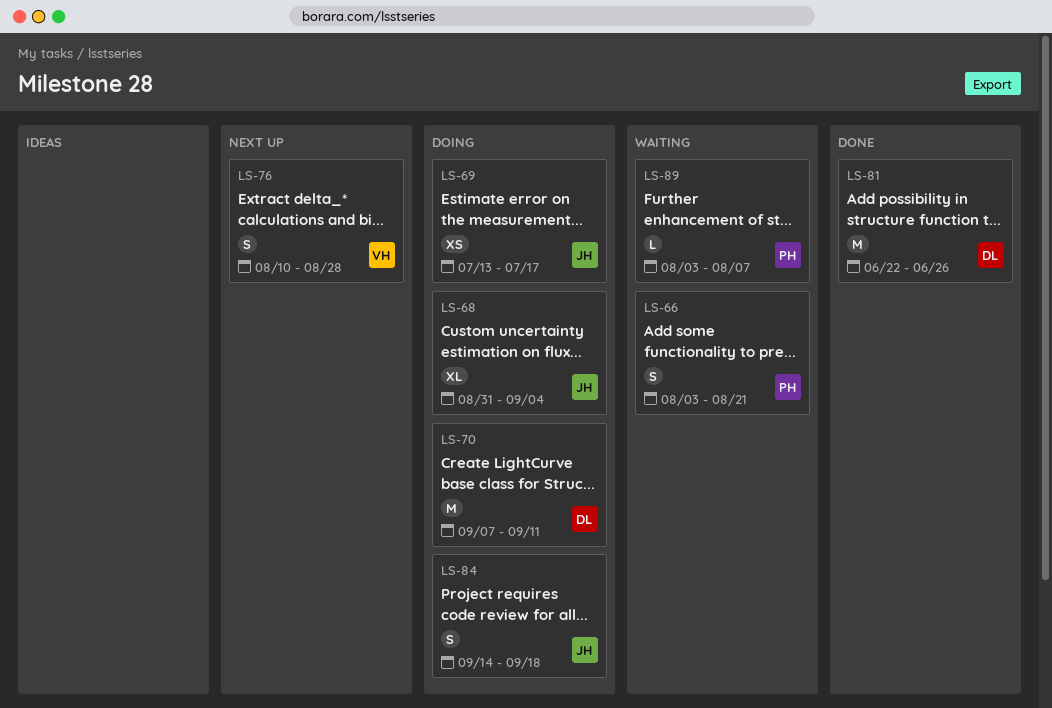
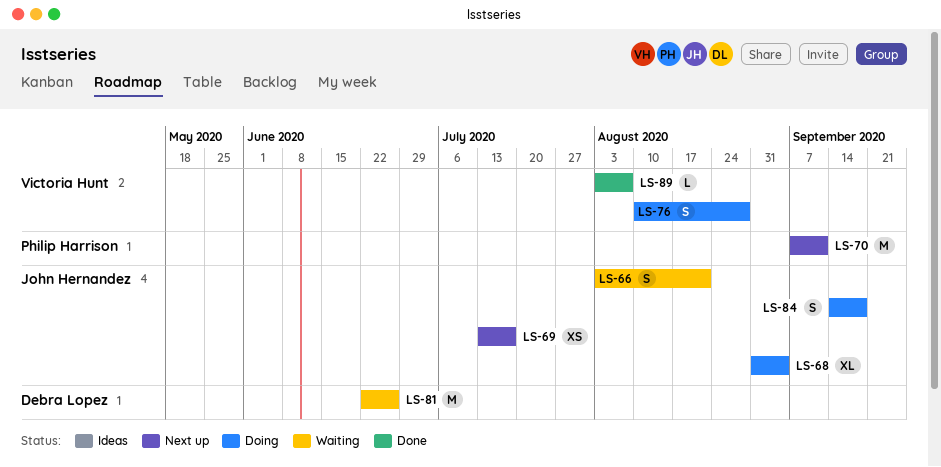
LS-66, owner: Philip Harrison -> John Hernandez
LS-69, status: Doing -> Next up
LS-70, status: Doing -> Next up
LS-70, owner: Debra Lopez -> Philip Harrison
LS-76, status: Next up -> Doing
LS-81, status: Done -> Waiting
LS-89, status: Waiting -> Done
LS-89, owner: Philip Harrison -> Victoria Hunt

